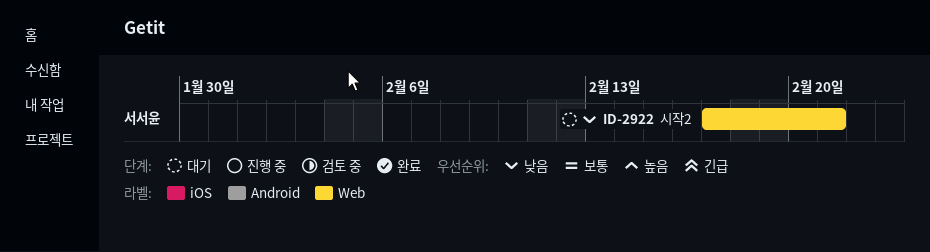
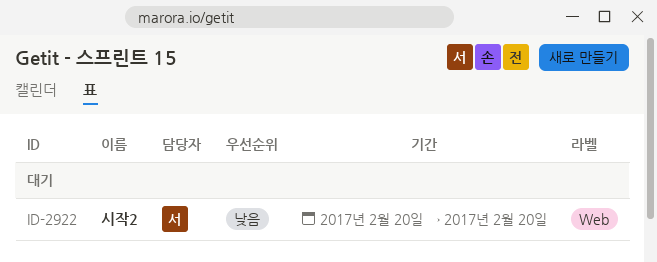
ID-2922, start: Feb 17 -> Feb 20
ID-2922, due: Feb 21 -> Feb 20

